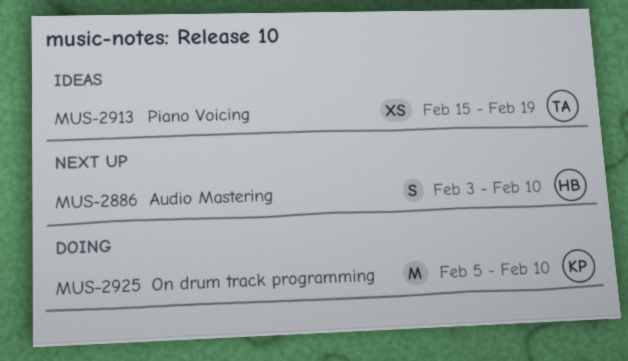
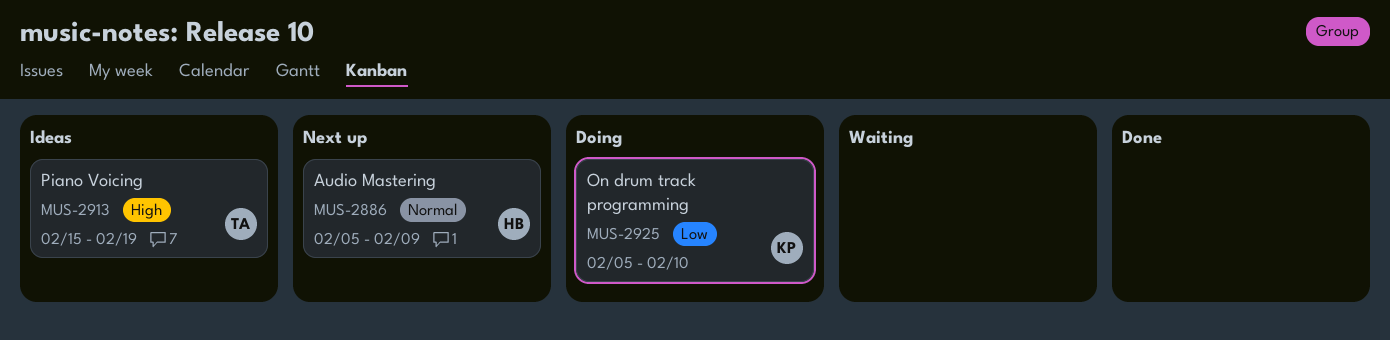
MUS-2886, start: Feb 3 -> Feb 5
MUS-2886, due: Feb 10 -> Feb 9

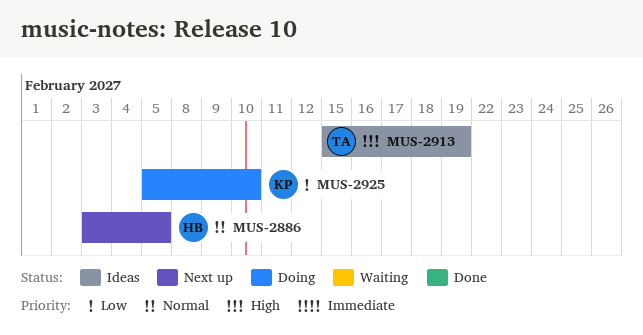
MUS-2886, start: Feb 5 -> Feb 3
MUS-2886, due: Feb 9 -> Feb 5

